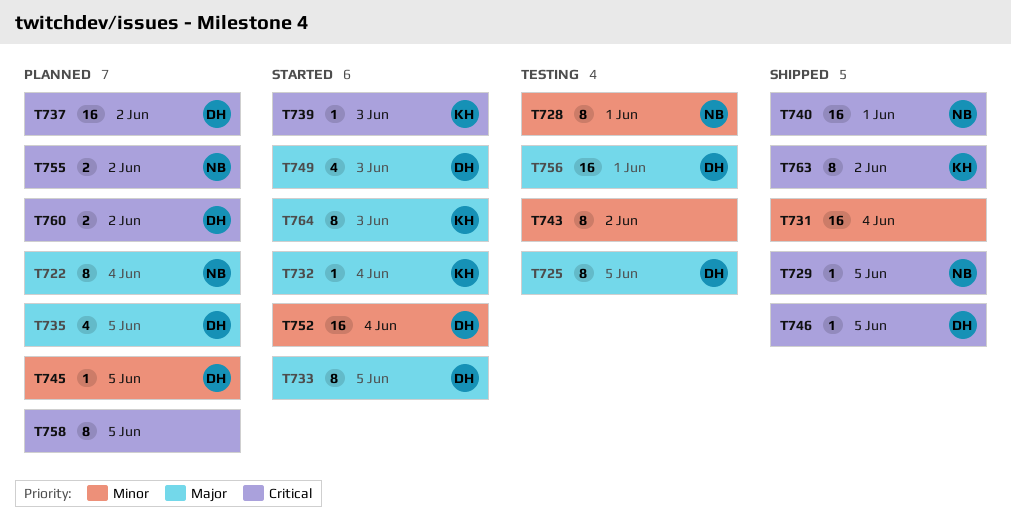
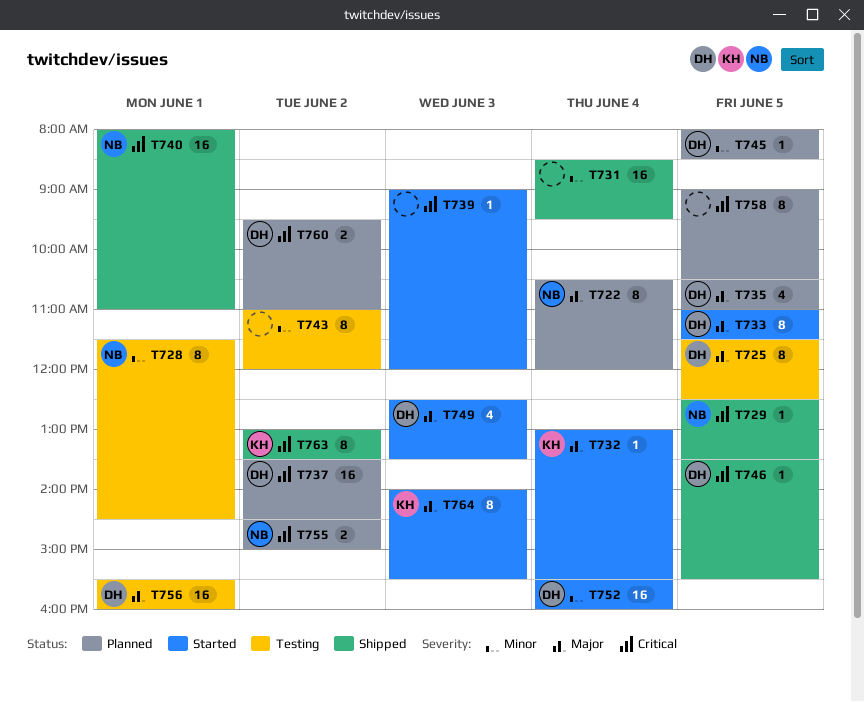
T739, owner: KH -> none

